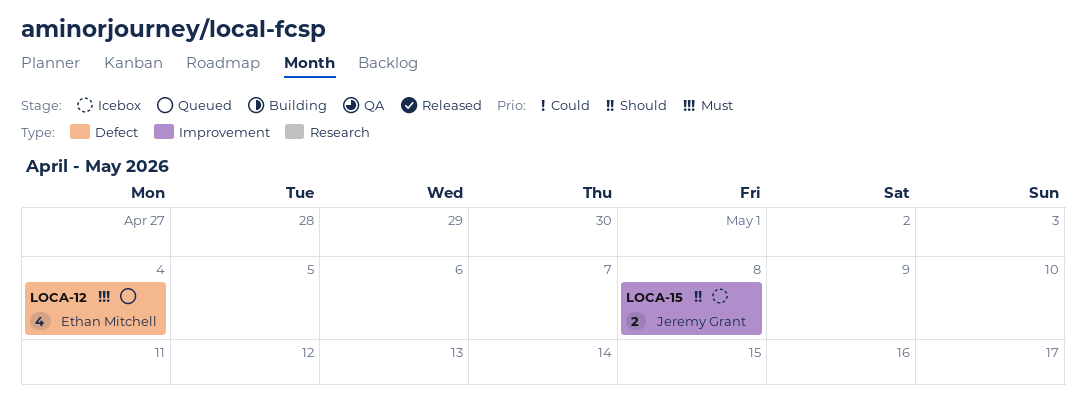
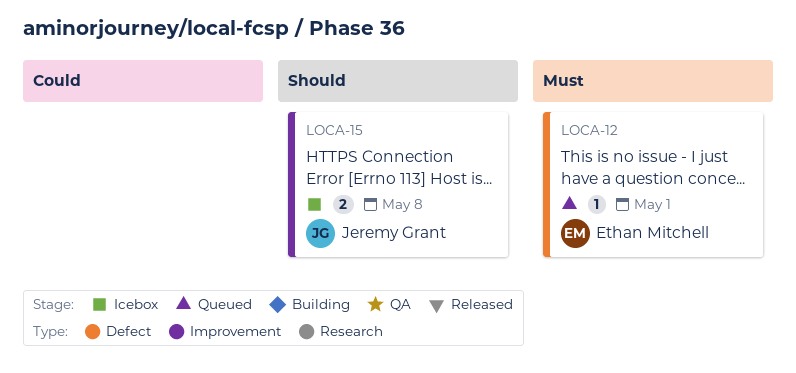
LOCA-12, estimate: 4 -> 1
LOCA-12, due: May 4 -> May 1

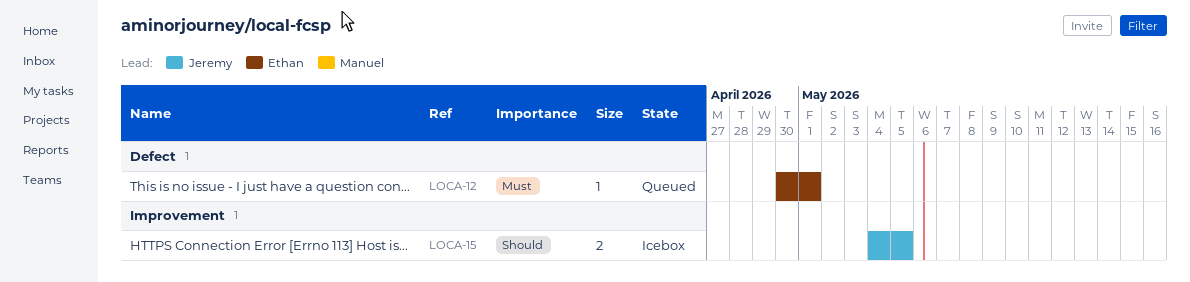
LOCA-15, due: May 8 -> May 5

